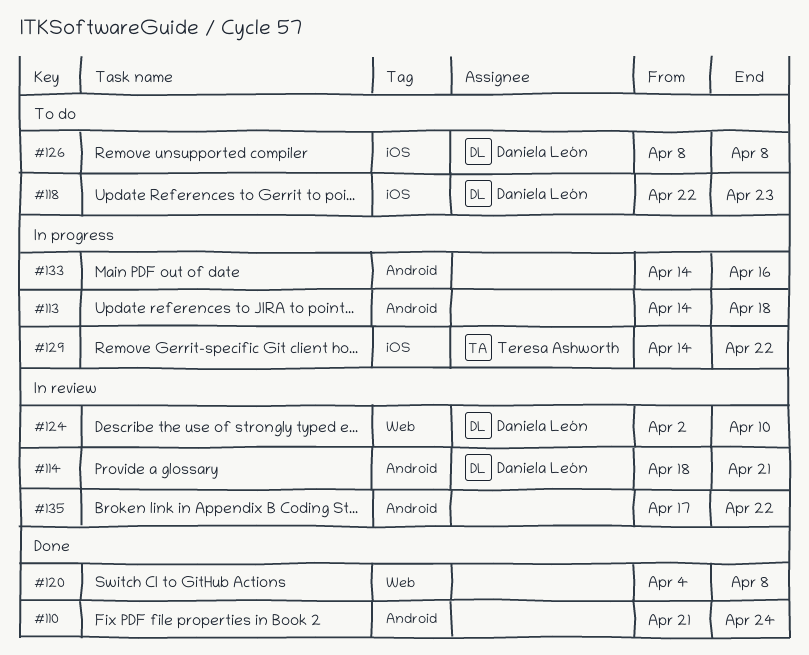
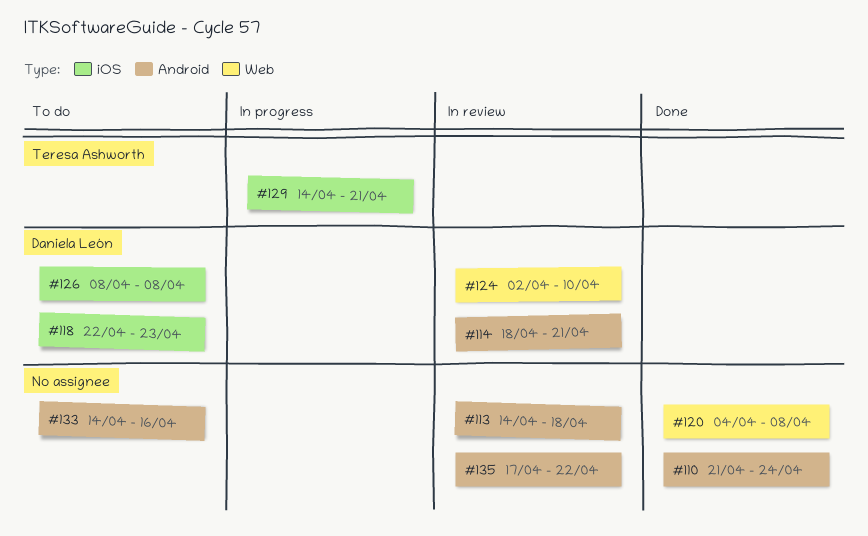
#113, status: In progress -> In review
#129, due: Apr 22 -> Apr 21
#133, status: In progress -> To do

